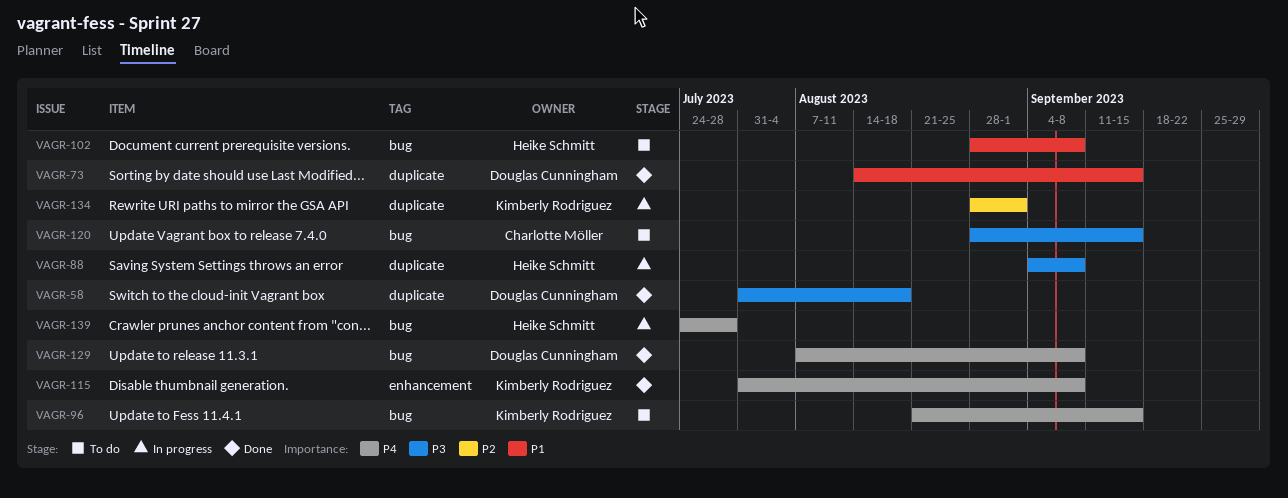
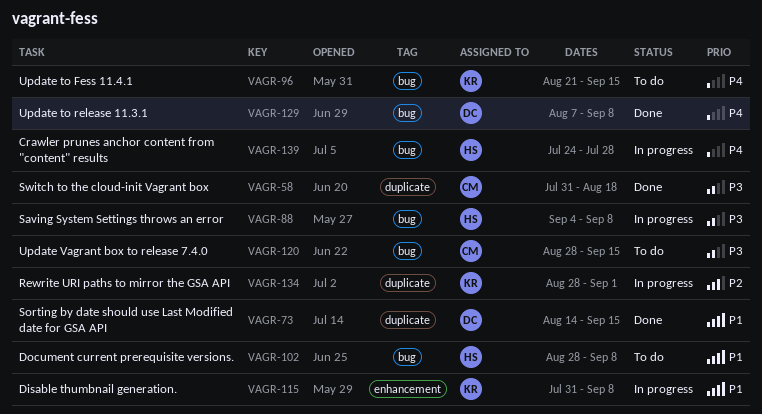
VAGR-58, owner: Douglas Cunningham -> Charlotte Möller
VAGR-88, label: duplicate -> bug
VAGR-115, status: Done -> In progress
VAGR-115, priority: P4 -> P1

